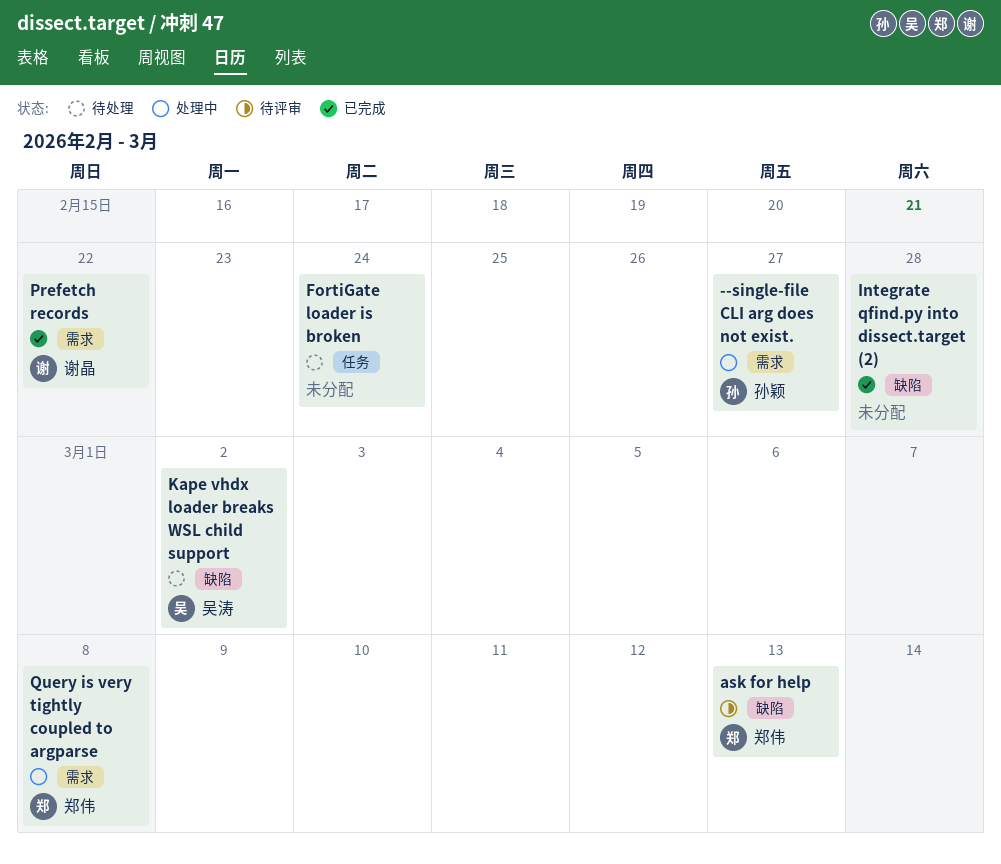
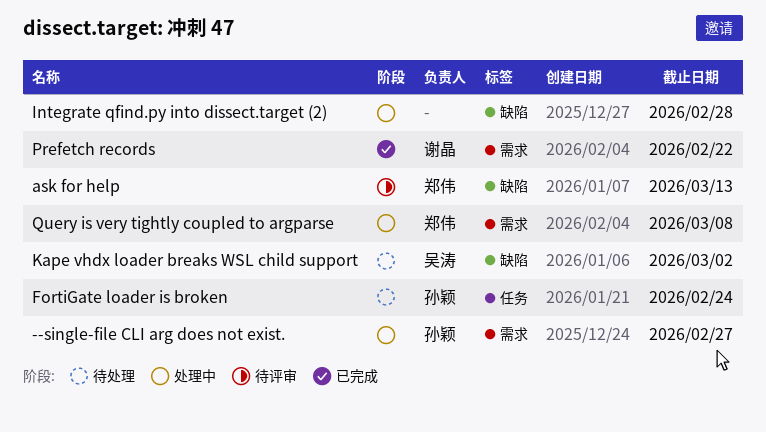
FortiGate loader is broken, owner: none -> 孙颖
Integrate qfind.py into dissect.target (2), status: 已完成 -> 处理中

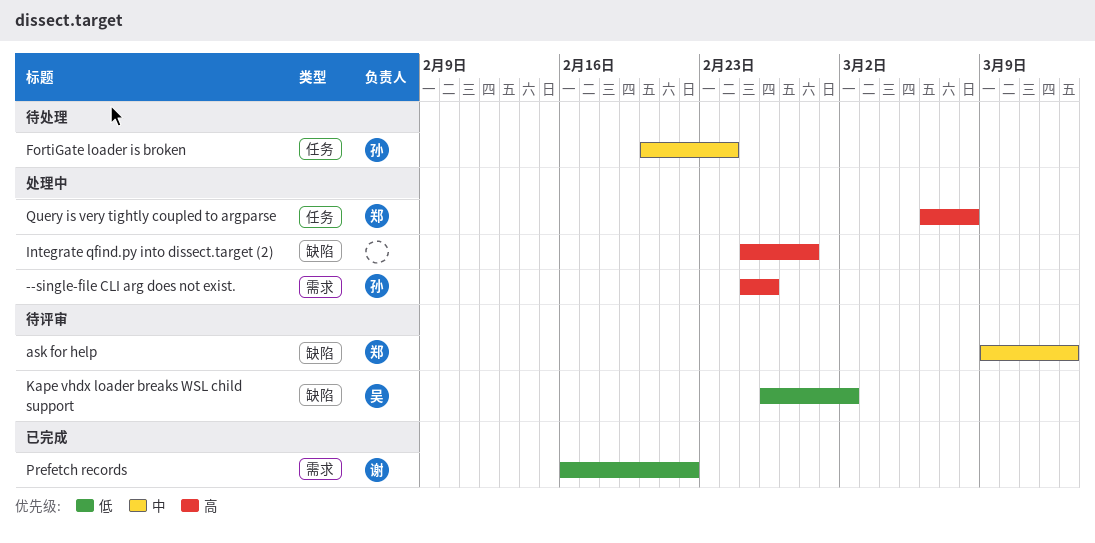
--single-file CLI arg does not exist., due: Feb 27 -> Feb 26
Kape vhdx loader breaks WSL child support, status: 待处理 -> 待评审
Query is very tightly coupled to argparse, label: 需求 -> 任务

